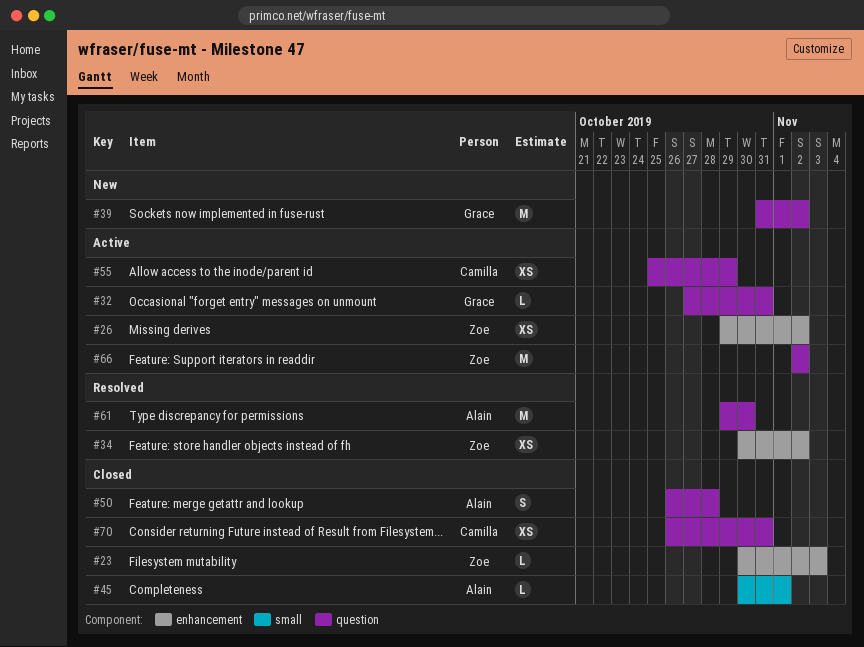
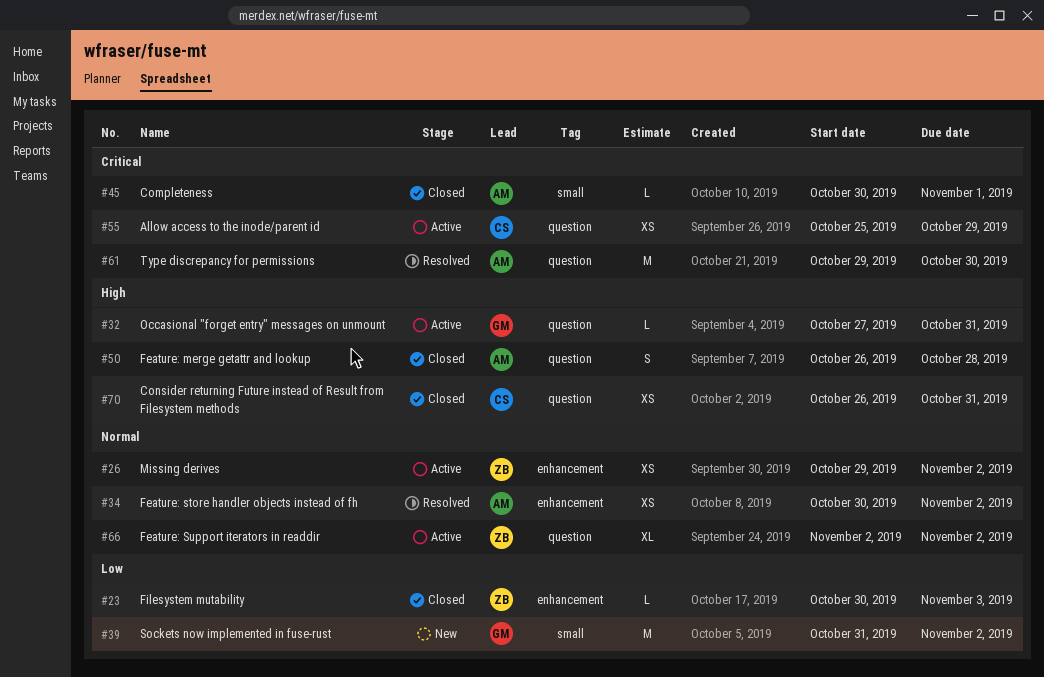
#34, owner: Zoe -> Alain
#39, label: question -> small
#66, estimate: M -> XL

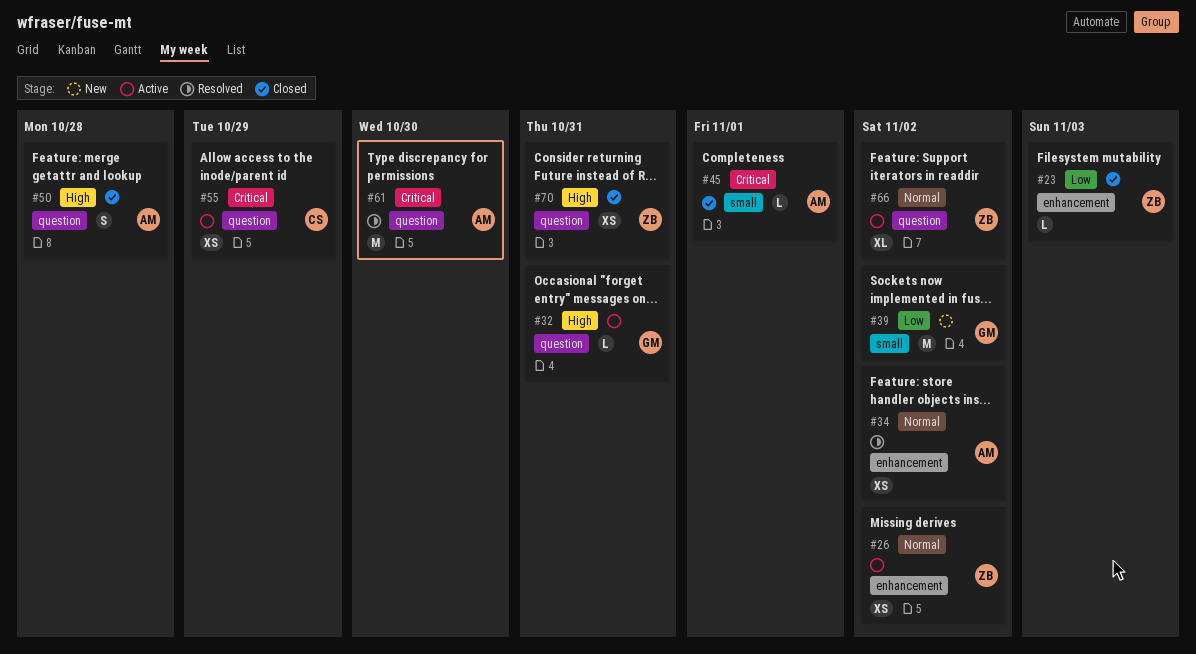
#70, owner: CS -> ZB

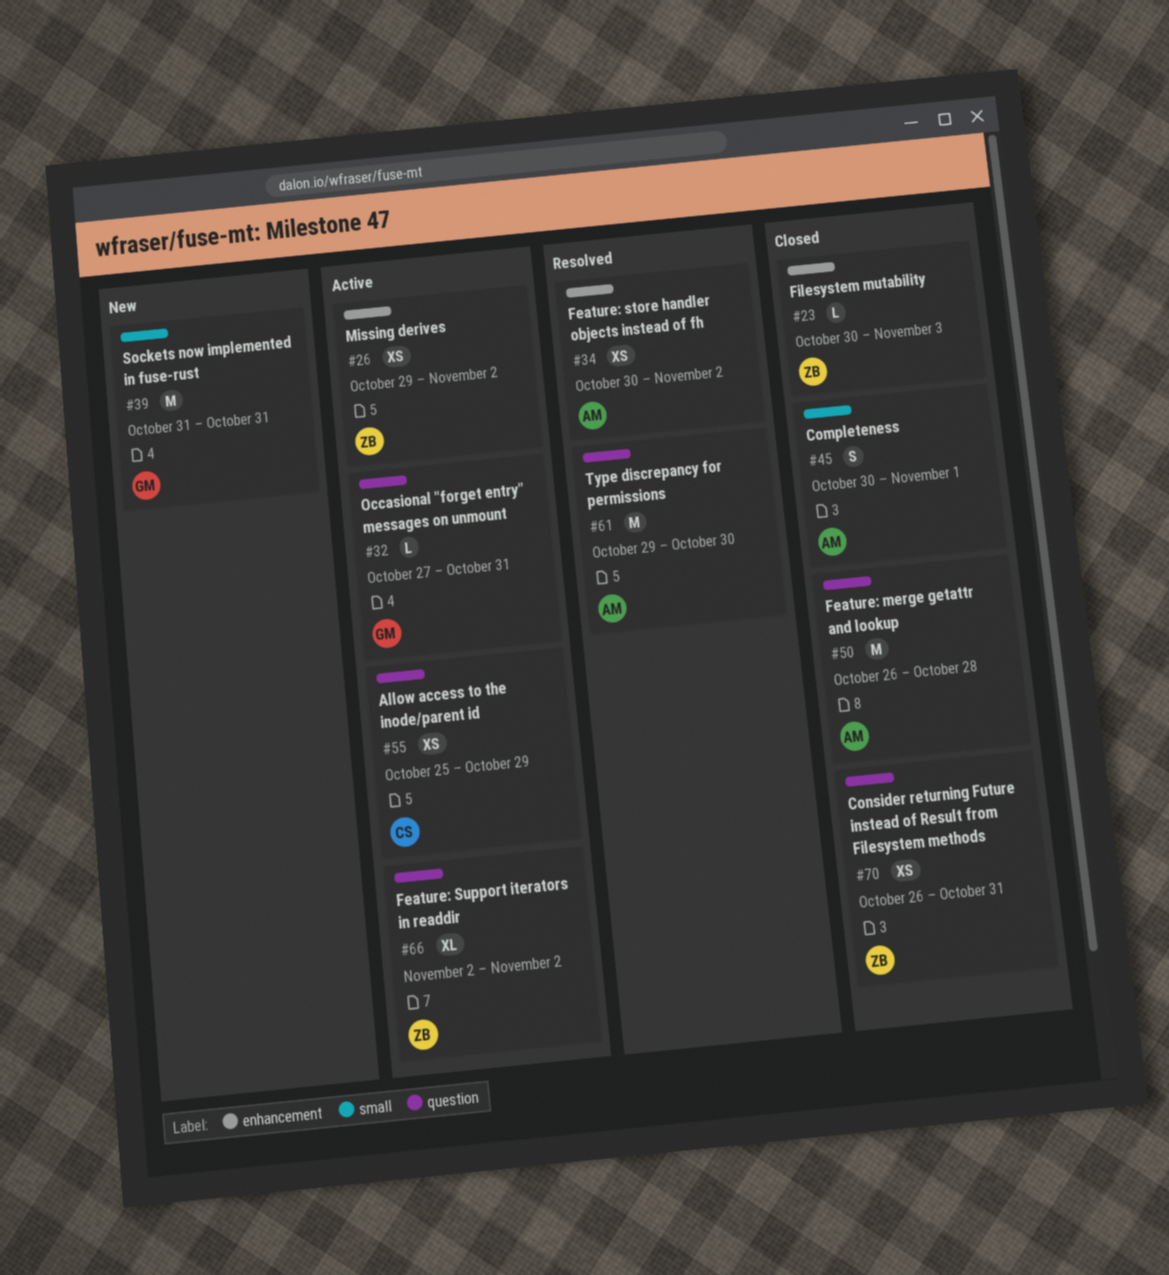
#39, due: Nov 2 -> Oct 31
#45, estimate: L -> S
#50, estimate: S -> M

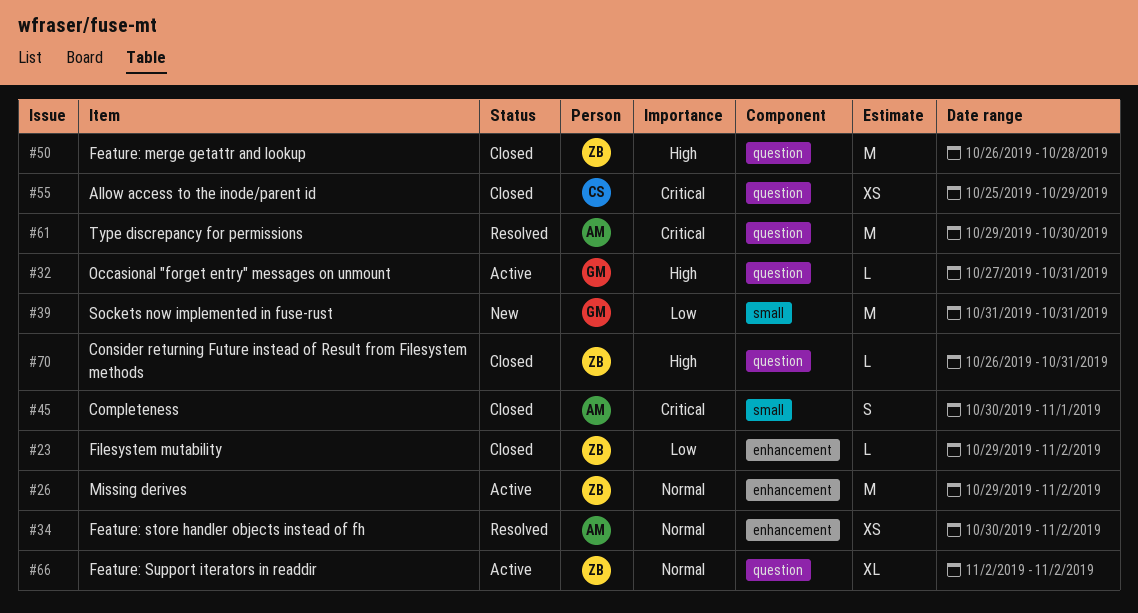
#23, start: Oct 30 -> Oct 29
#23, due: Nov 3 -> Nov 2
#26, estimate: XS -> M
#50, owner: AM -> ZB
#55, status: Active -> Closed
#70, estimate: XS -> L

